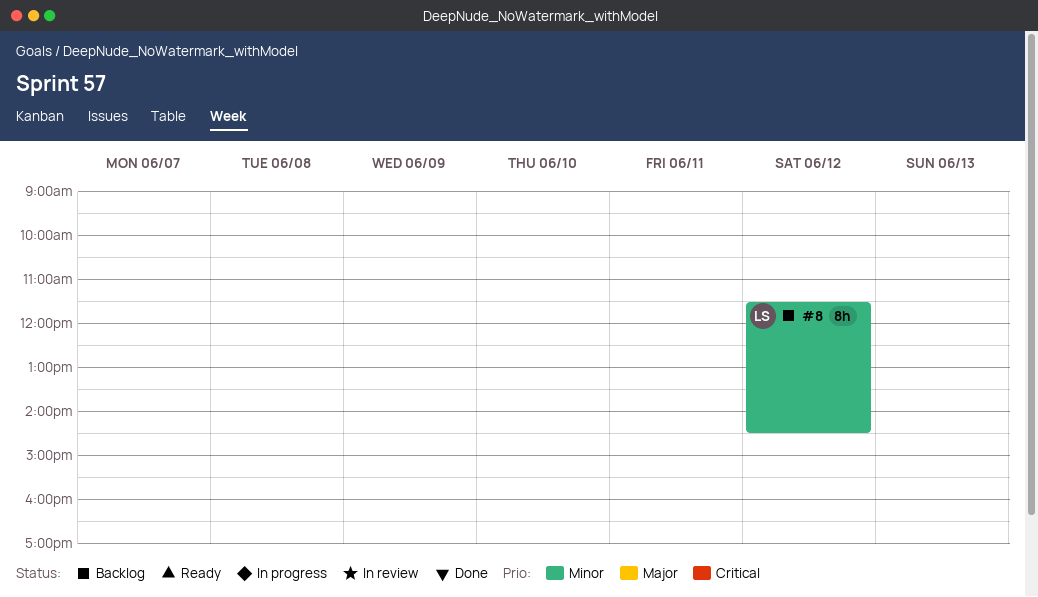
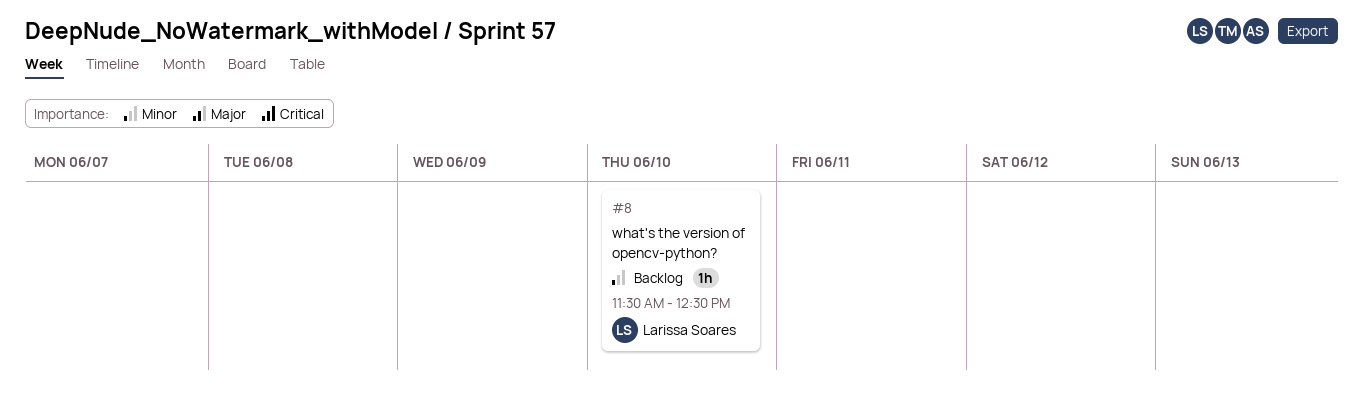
#8, estimate: 8h -> 1h
#8, day: Jun 12 -> Jun 10
#8, ends: 14:30 -> 12:30

